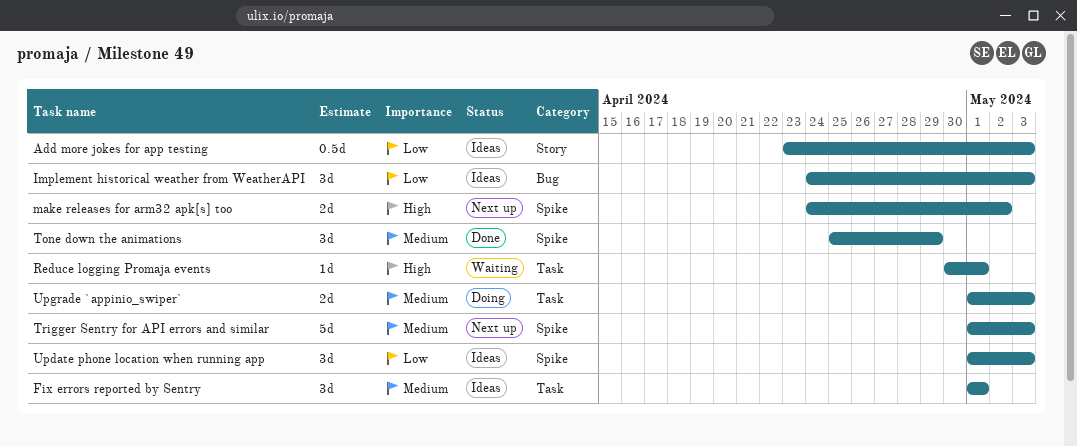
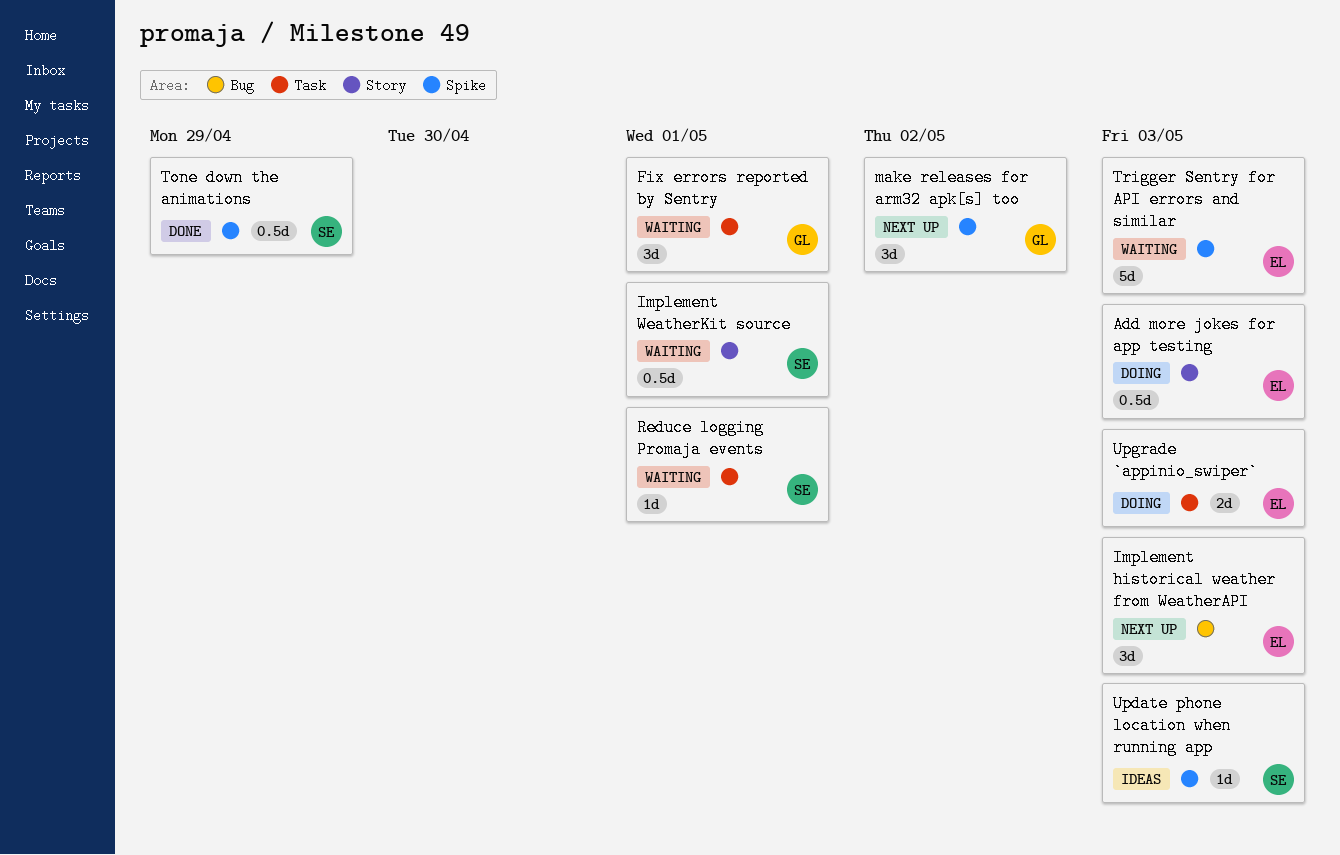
Add more jokes for app testing, status: Ideas -> Doing
Fix errors reported by Sentry, status: Ideas -> Waiting
Implement historical weather from WeatherAPI, status: Ideas -> Next up
Implement WeatherKit source: none -> present
make releases for arm32 apk[s] too, estimate: 2d -> 3d
Tone down the animations, estimate: 3d -> 0.5d
Trigger Sentry for API errors and similar, status: Next up -> Waiting
Update phone location when running app, estimate: 3d -> 1d

